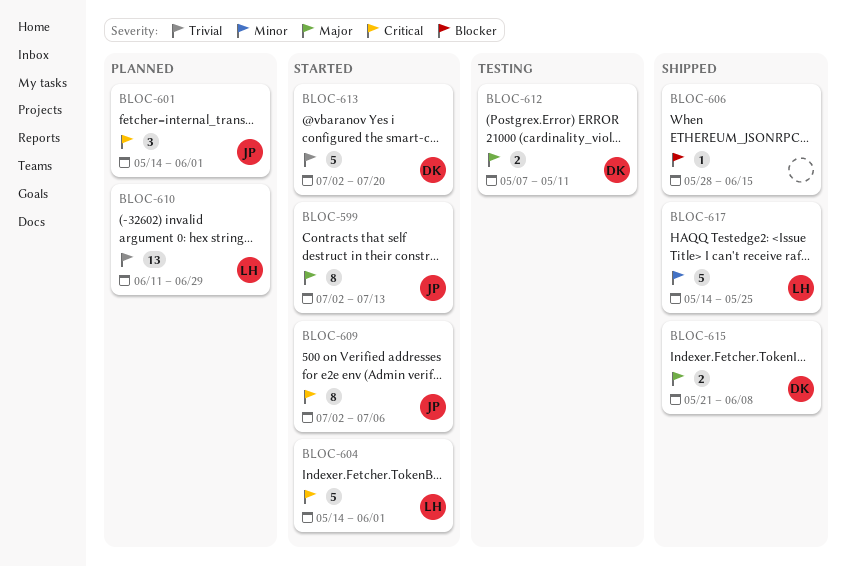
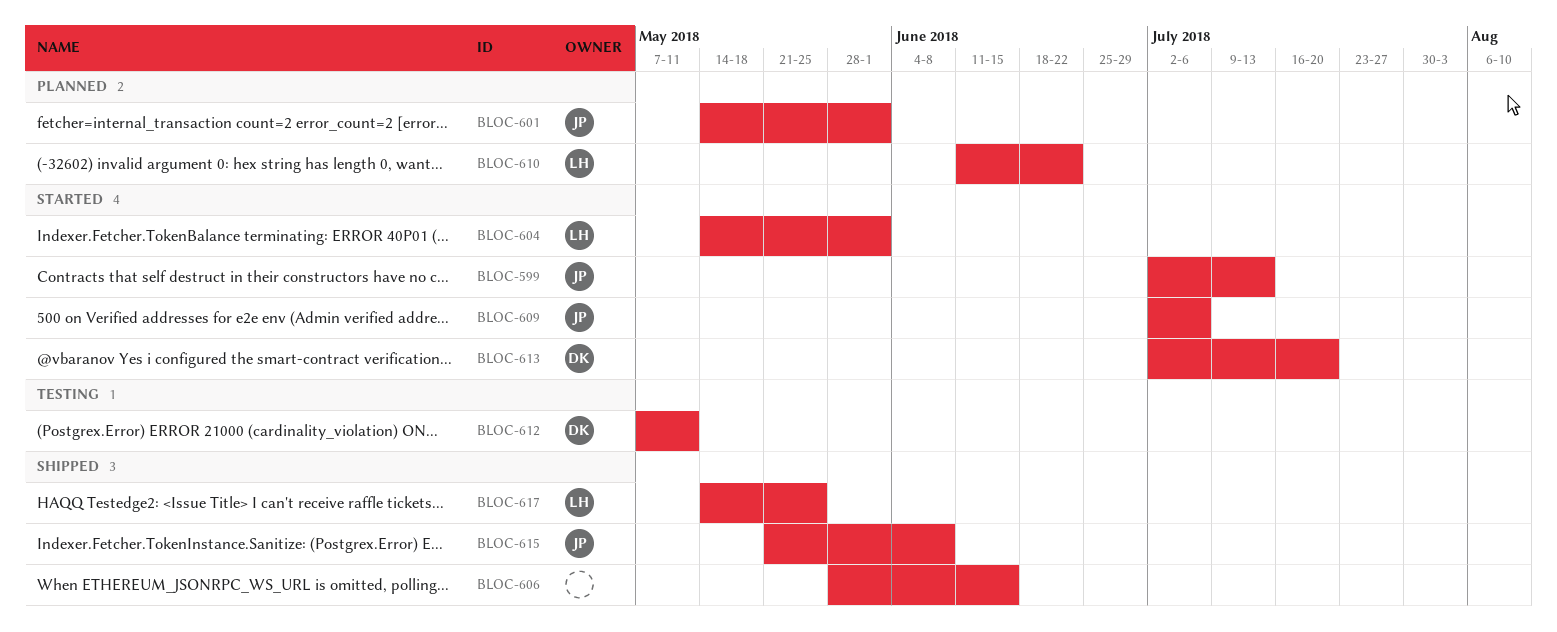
BLOC-610, due: Jun 29 -> Jun 22
BLOC-615, owner: DK -> JP

